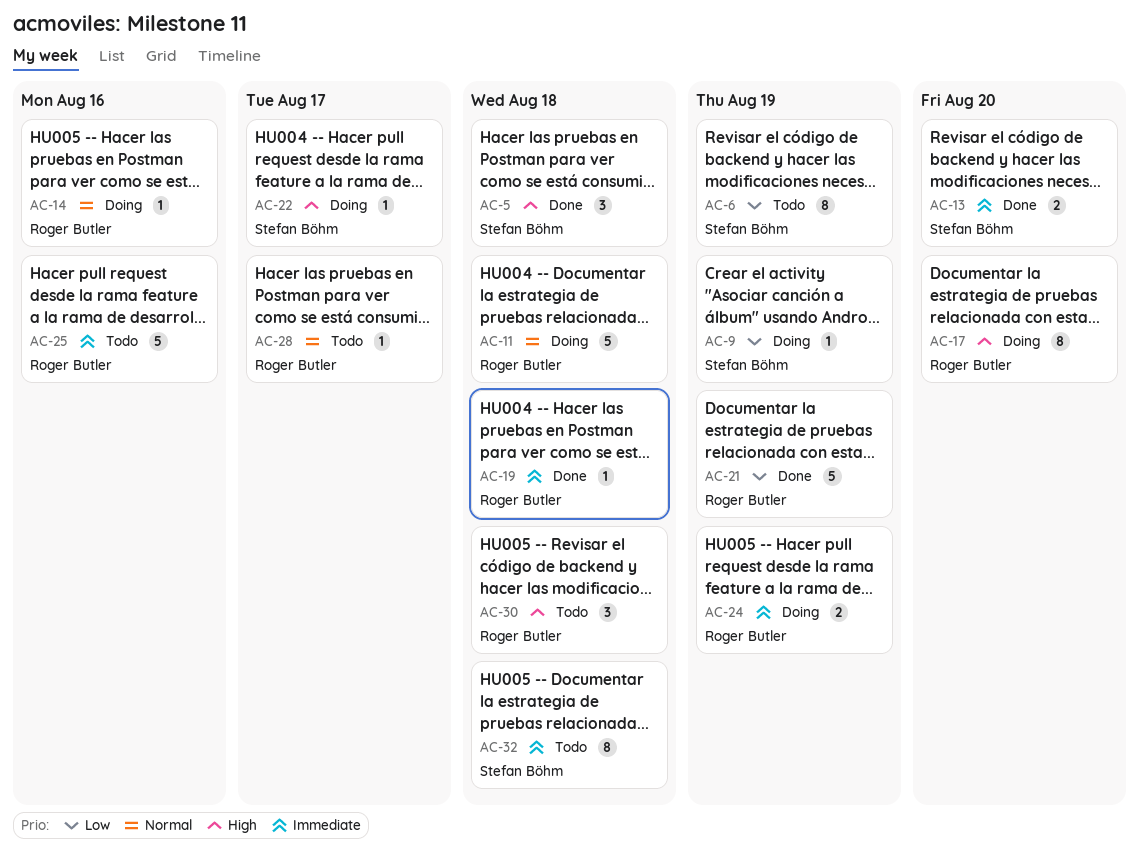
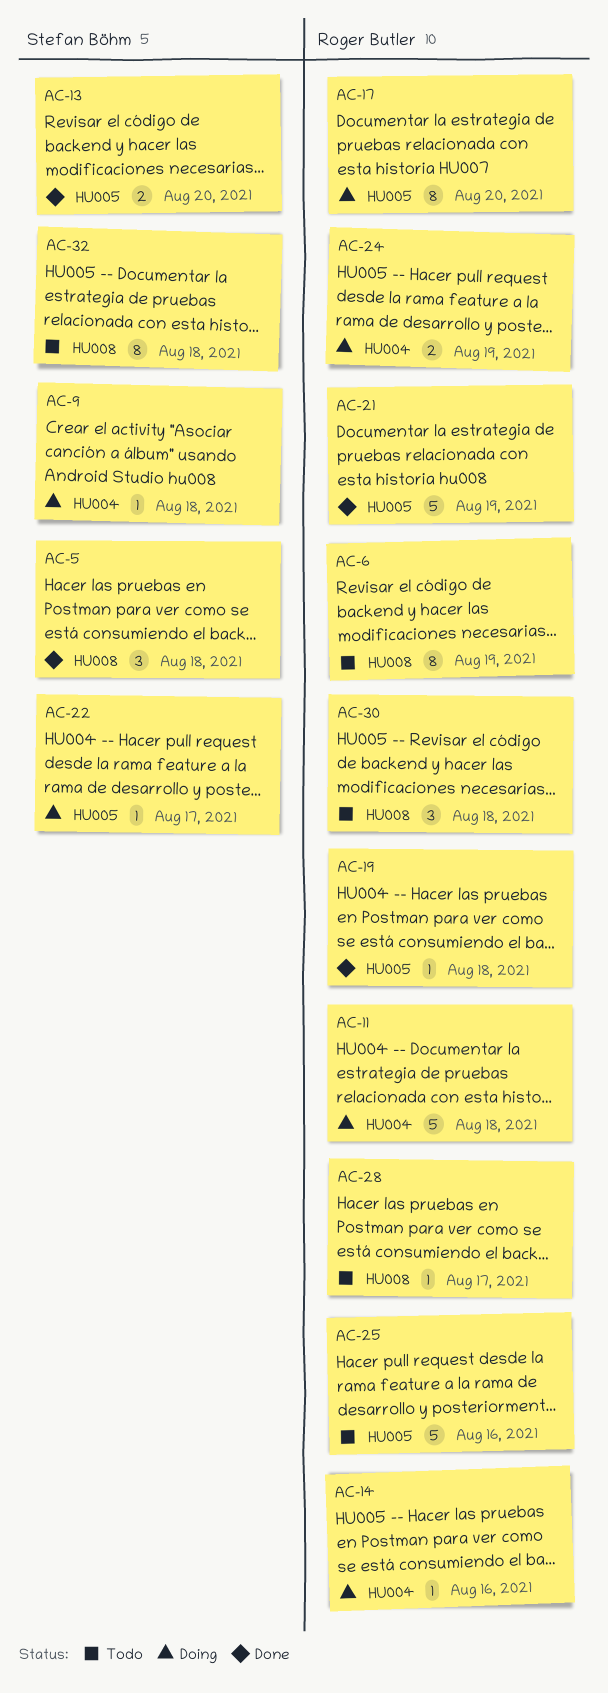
AC-6, owner: Stefan Böhm -> Roger Butler
AC-9, due: Aug 19 -> Aug 18

